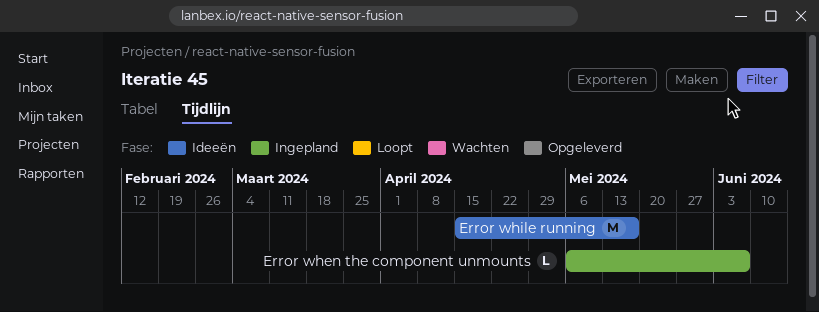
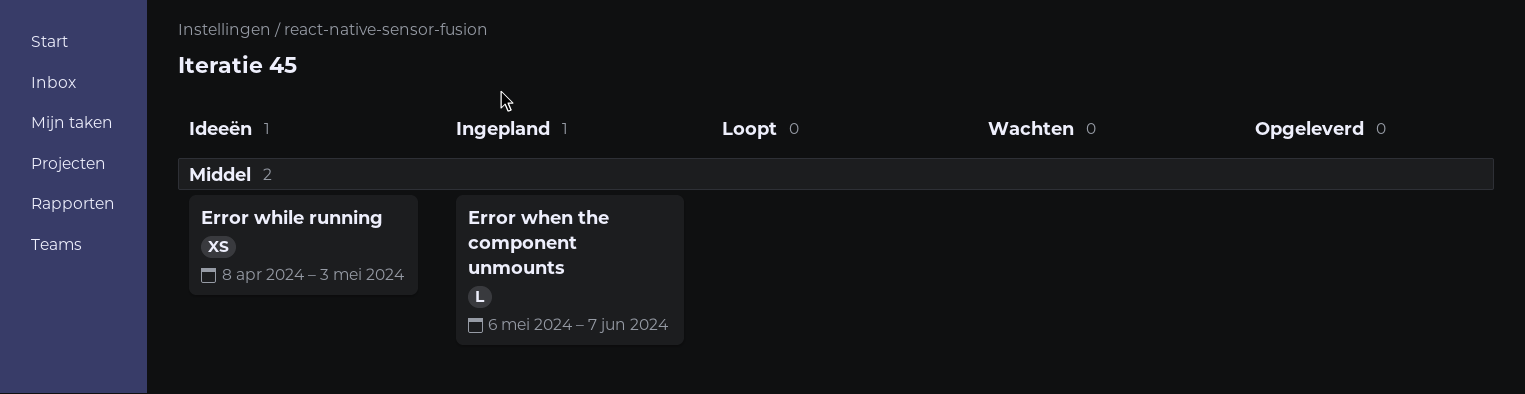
Error while running, estimate: M -> XS
Error while running, start: Apr 15 -> Apr 8
Error while running, due: May 17 -> May 3

